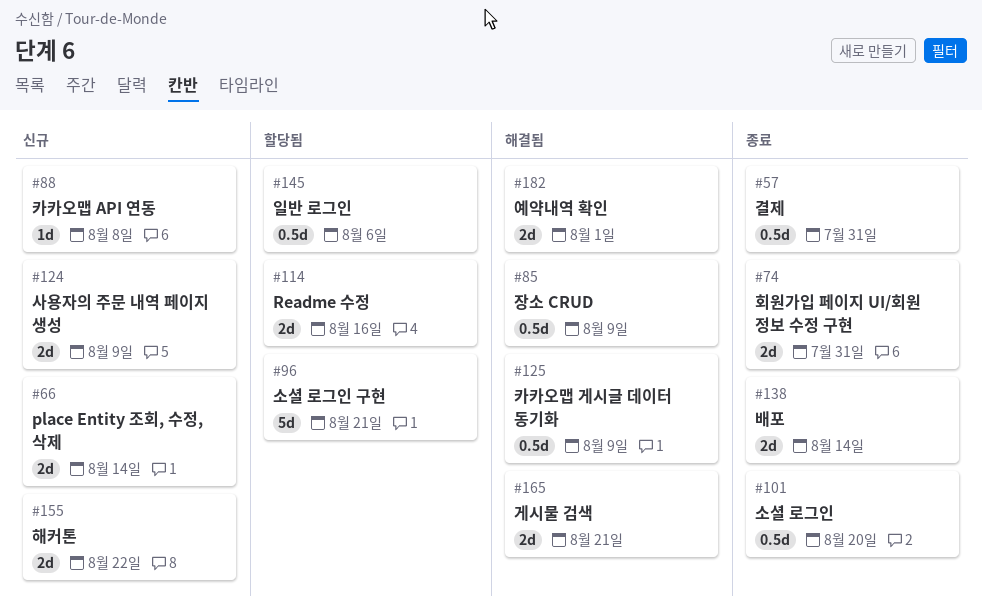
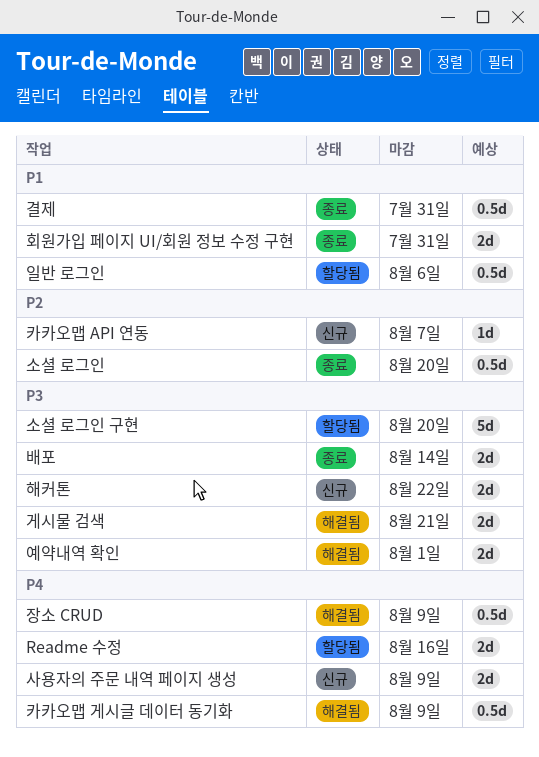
place Entity 조회, 수정, 삭제: present -> none
소셜 로그인 구현, due: Aug 21 -> Aug 20
카카오맵 API 연동, due: Aug 8 -> Aug 7

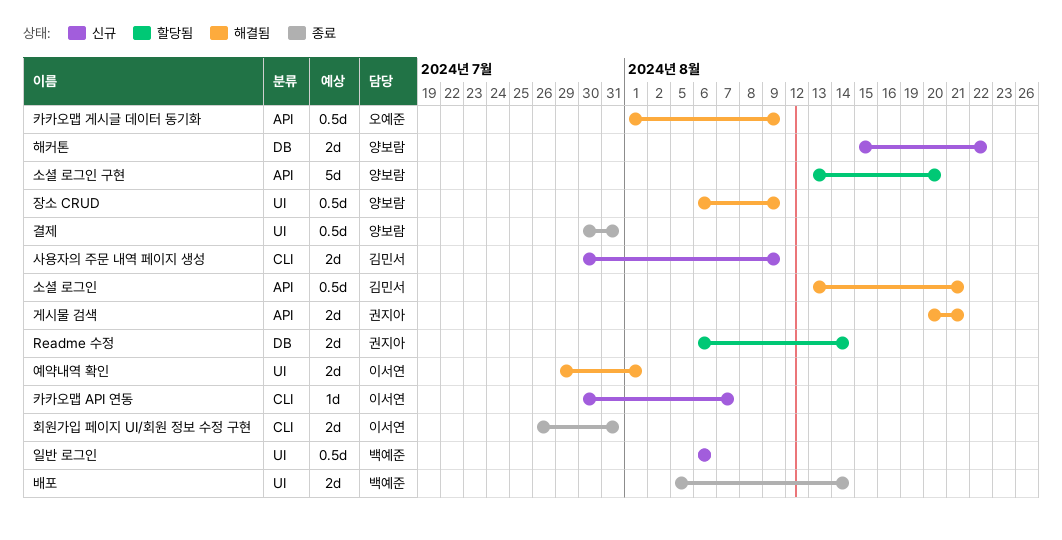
Readme 수정, due: Aug 16 -> Aug 14
소셜 로그인, status: 종료 -> 해결됨
소셜 로그인, due: Aug 20 -> Aug 21
일반 로그인, status: 할당됨 -> 신규

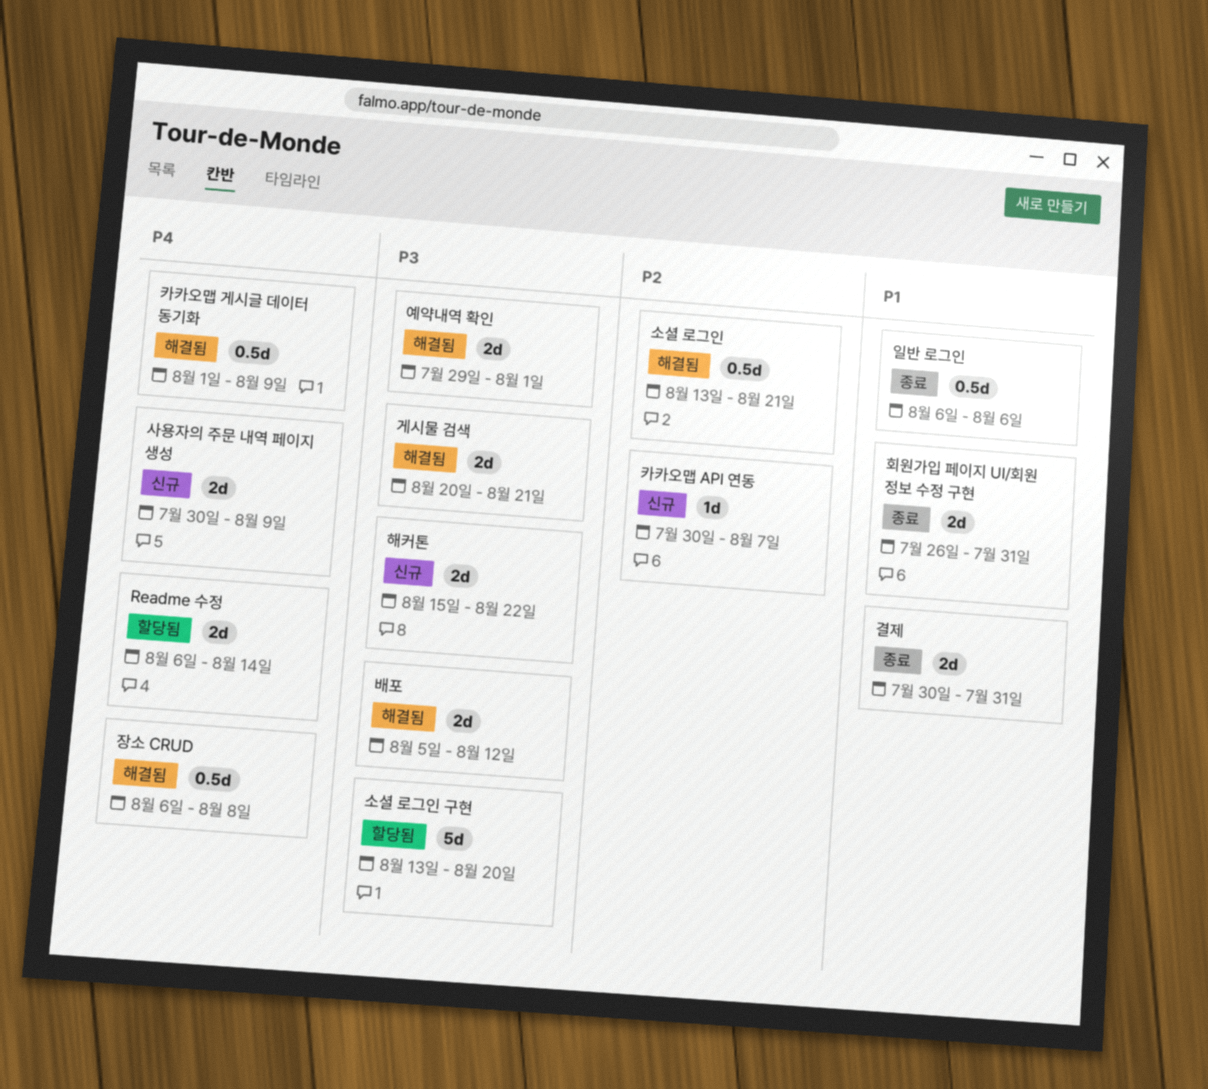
결제, estimate: 0.5d -> 2d
배포, status: 종료 -> 해결됨
배포, due: Aug 14 -> Aug 12
일반 로그인, status: 신규 -> 종료
장소 CRUD, due: Aug 9 -> Aug 8

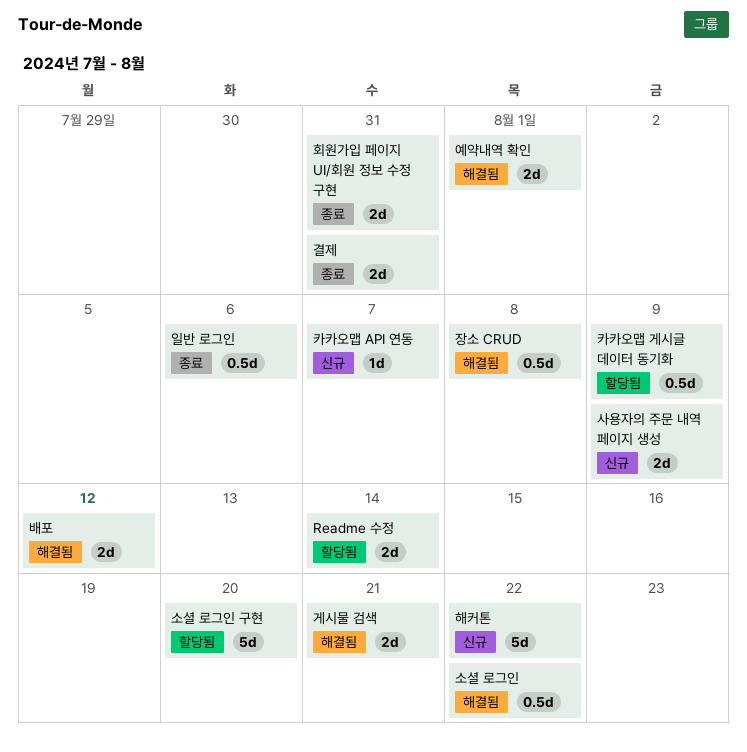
소셜 로그인, due: Aug 21 -> Aug 22
카카오맵 게시글 데이터 동기화, status: 해결됨 -> 할당됨
해커톤, estimate: 2d -> 5d

